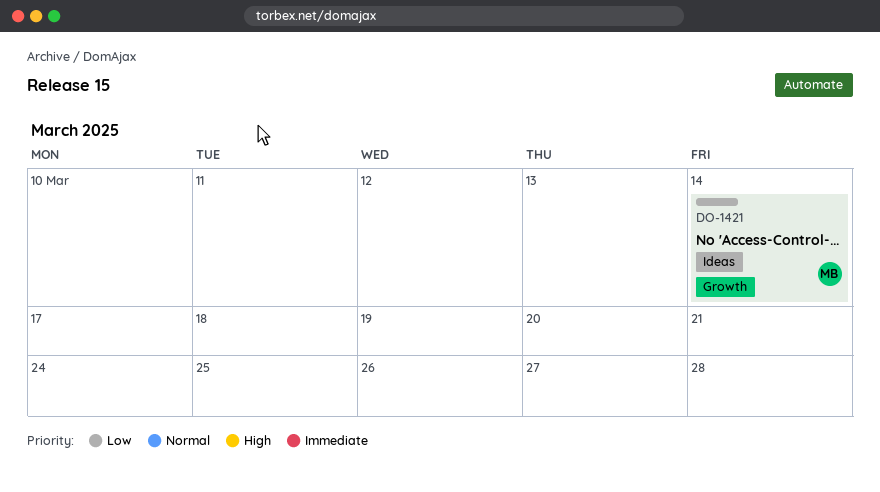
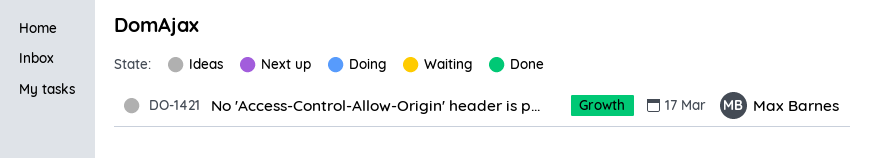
DO-1421, due: Mar 14 -> Mar 17

